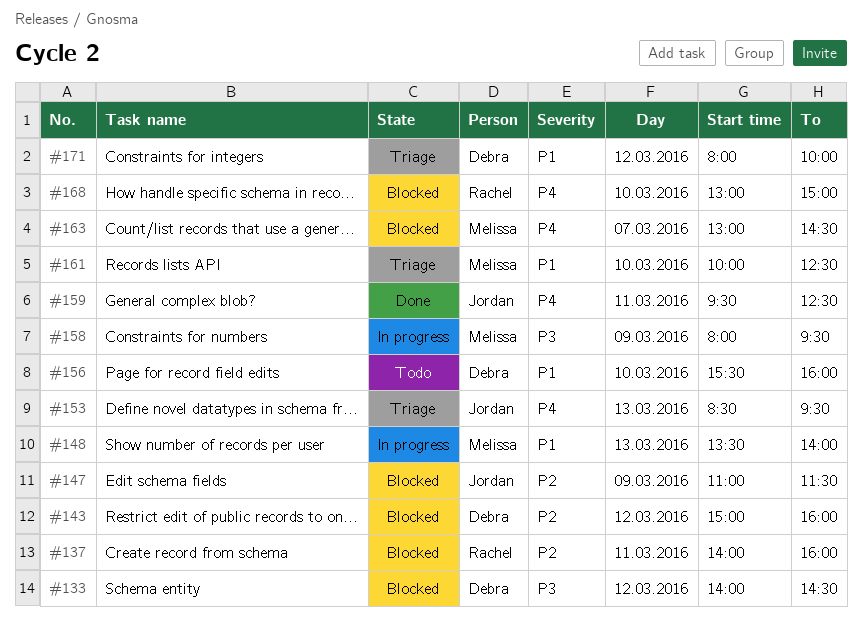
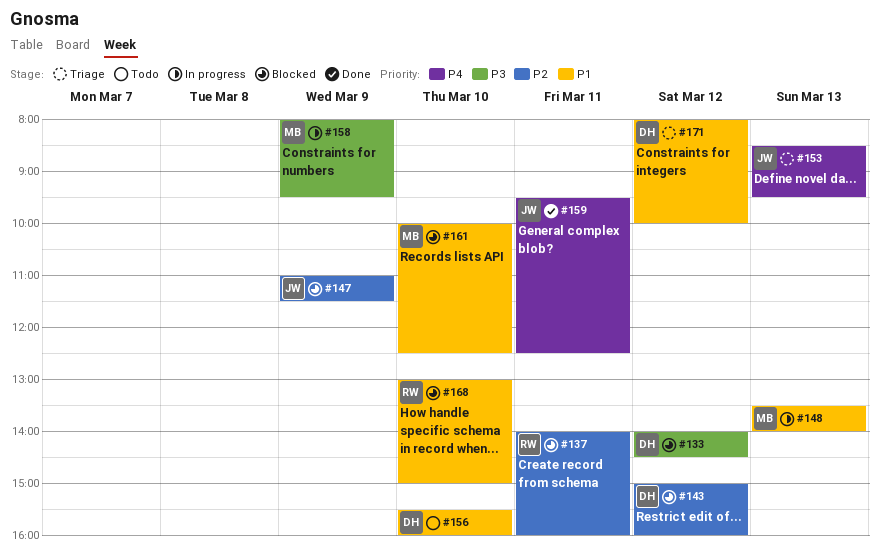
#161, status: Triage -> Blocked
#163: present -> none
#168, priority: P4 -> P1

